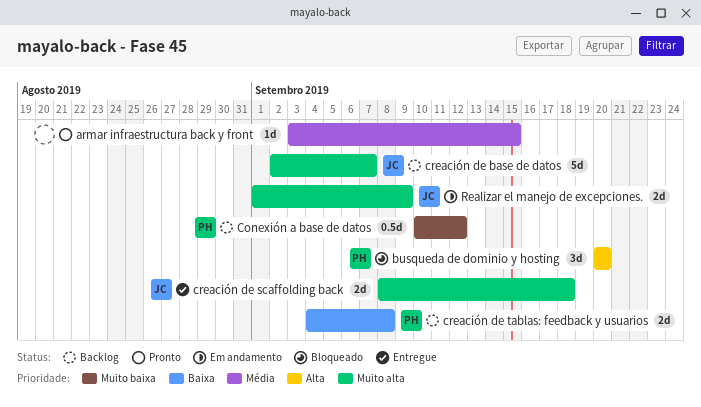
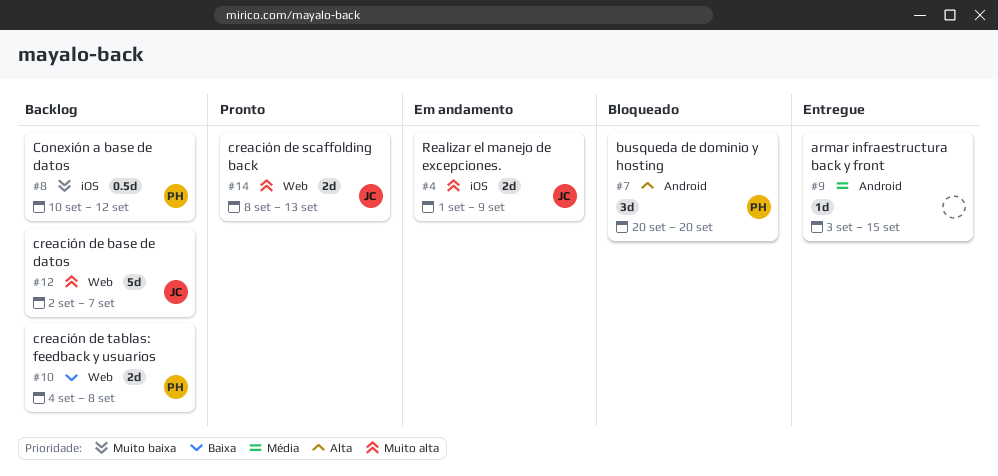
armar infraestructura back y front, status: Pronto -> Entregue
creación de scaffolding back, status: Entregue -> Pronto
creación de scaffolding back, due: Sep 18 -> Sep 13

